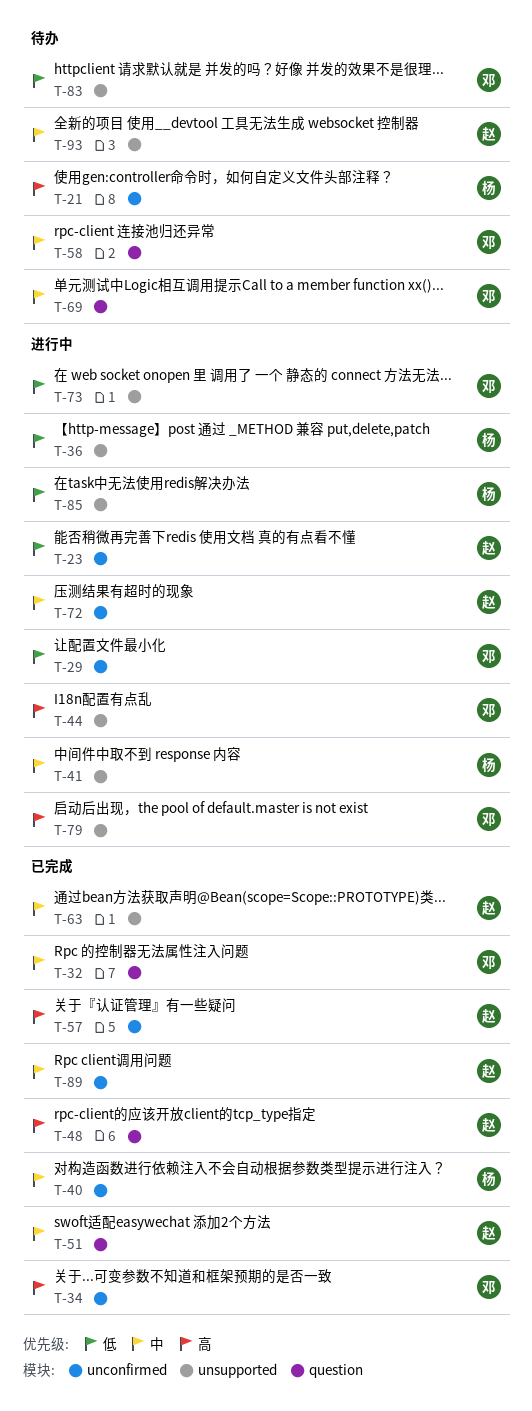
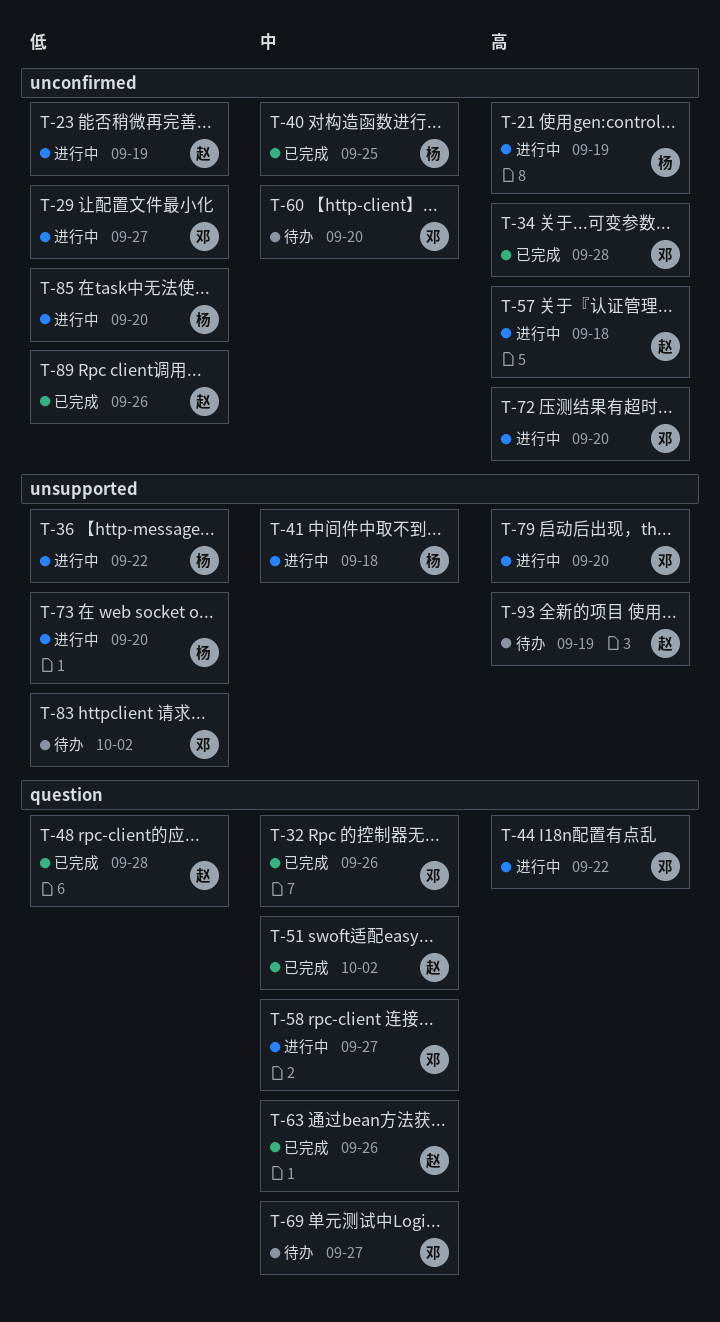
T-21, status: 待办 -> 进行中
T-44, label: unsupported -> question
T-48, priority: 高 -> 低
T-57, status: 已完成 -> 进行中
T-58, status: 待办 -> 进行中
T-60: none -> present
T-63, label: unsupported -> question
T-72, owner: 赵 -> 邓
T-72, priority: 中 -> 高
T-73, owner: 邓 -> 杨
T-85, label: unsupported -> unconfirmed
T-89, priority: 中 -> 低
T-93, priority: 中 -> 高

